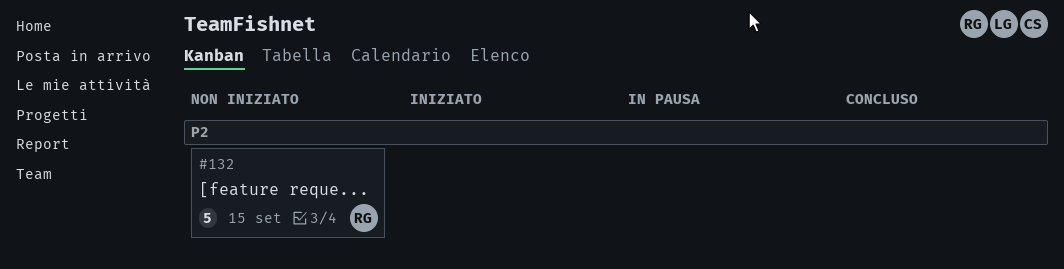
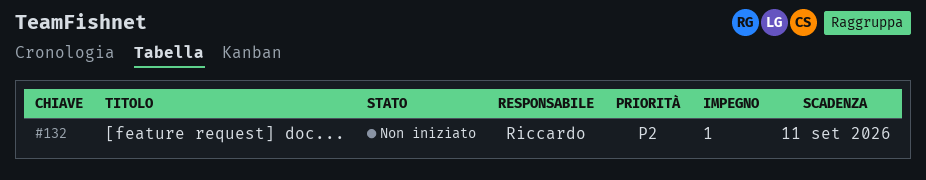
#132, estimate: 5 -> 1
#132, due: Sep 15 -> Sep 11

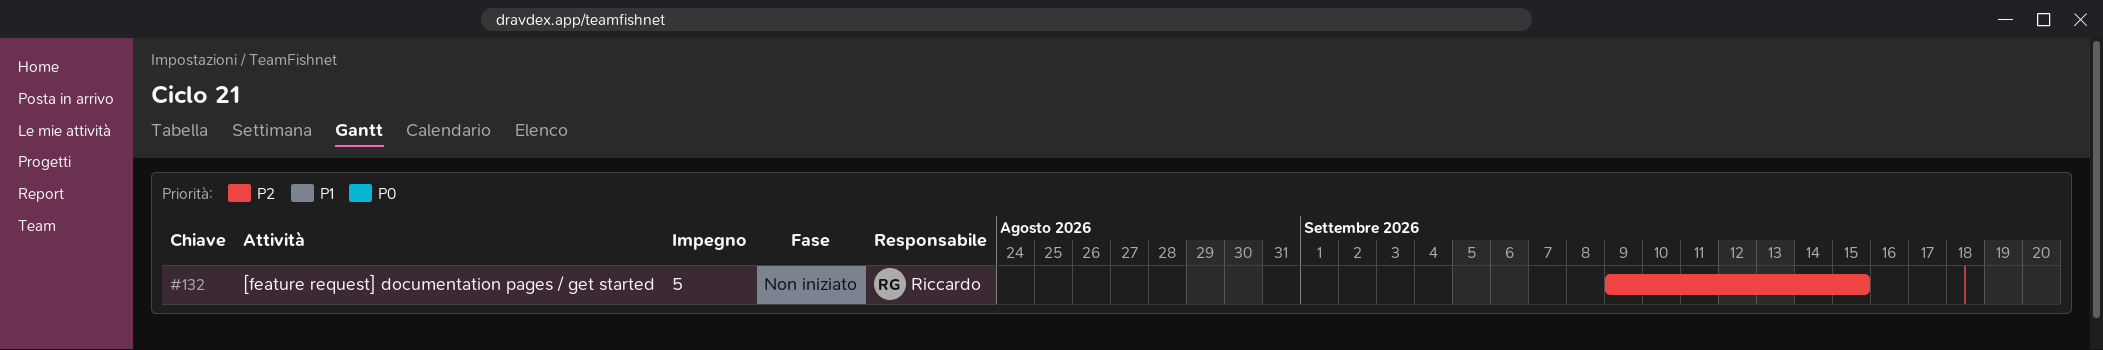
#132, estimate: 1 -> 5
#132, due: Sep 11 -> Sep 15

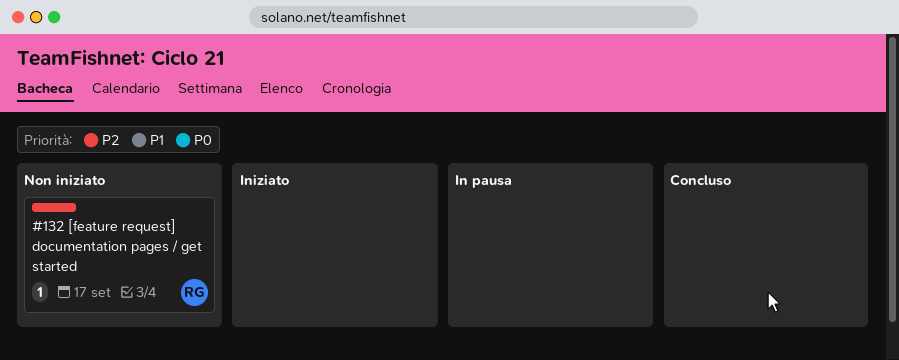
#132, estimate: 5 -> 1
#132, due: Sep 15 -> Sep 17

